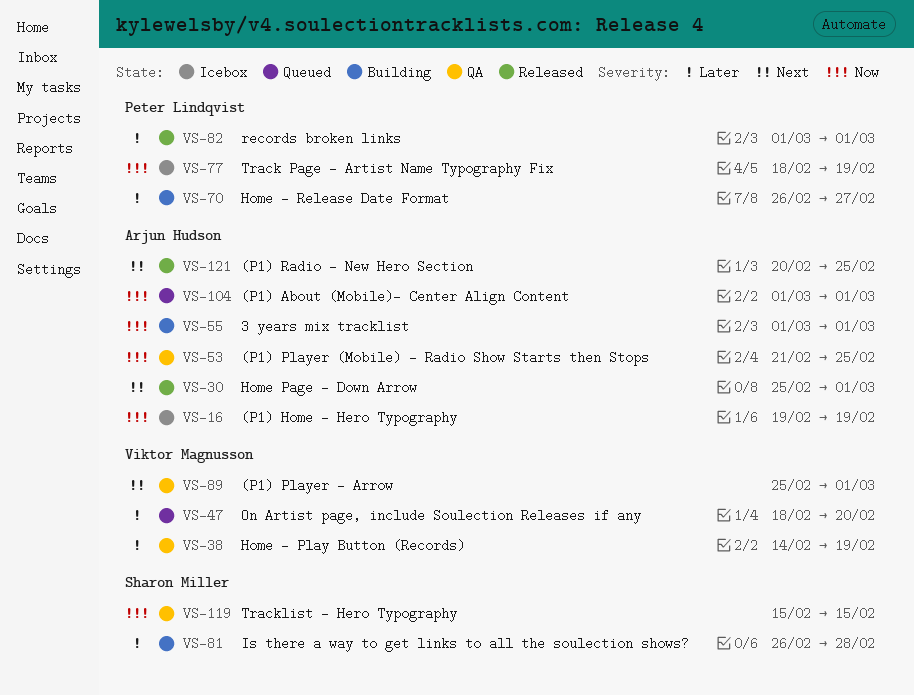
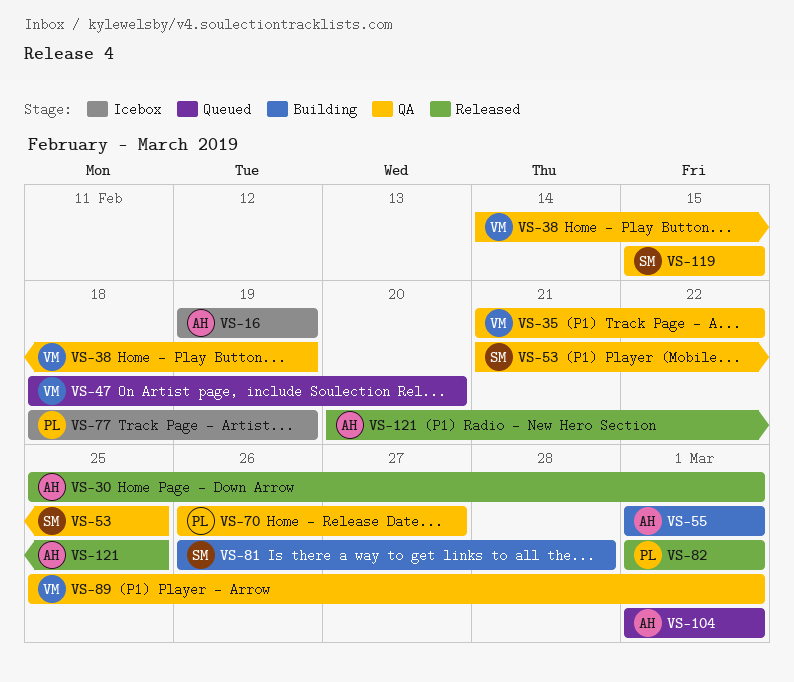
VS-35: none -> present
VS-53, owner: Arjun Hudson -> Sharon Miller
VS-70, status: Building -> QA

